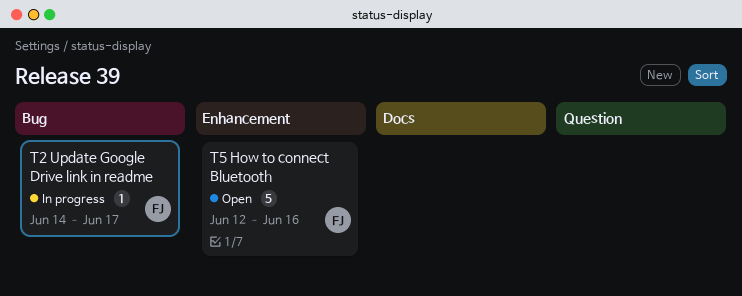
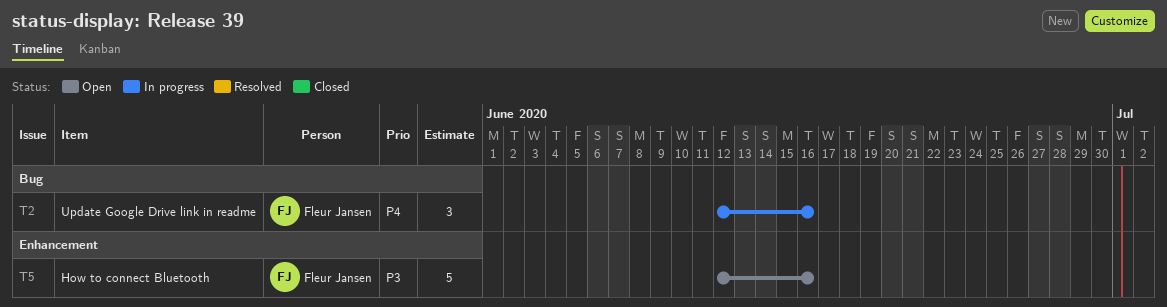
T2, estimate: 1 -> 3
T2, start: Jun 14 -> Jun 12
T2, due: Jun 17 -> Jun 16

